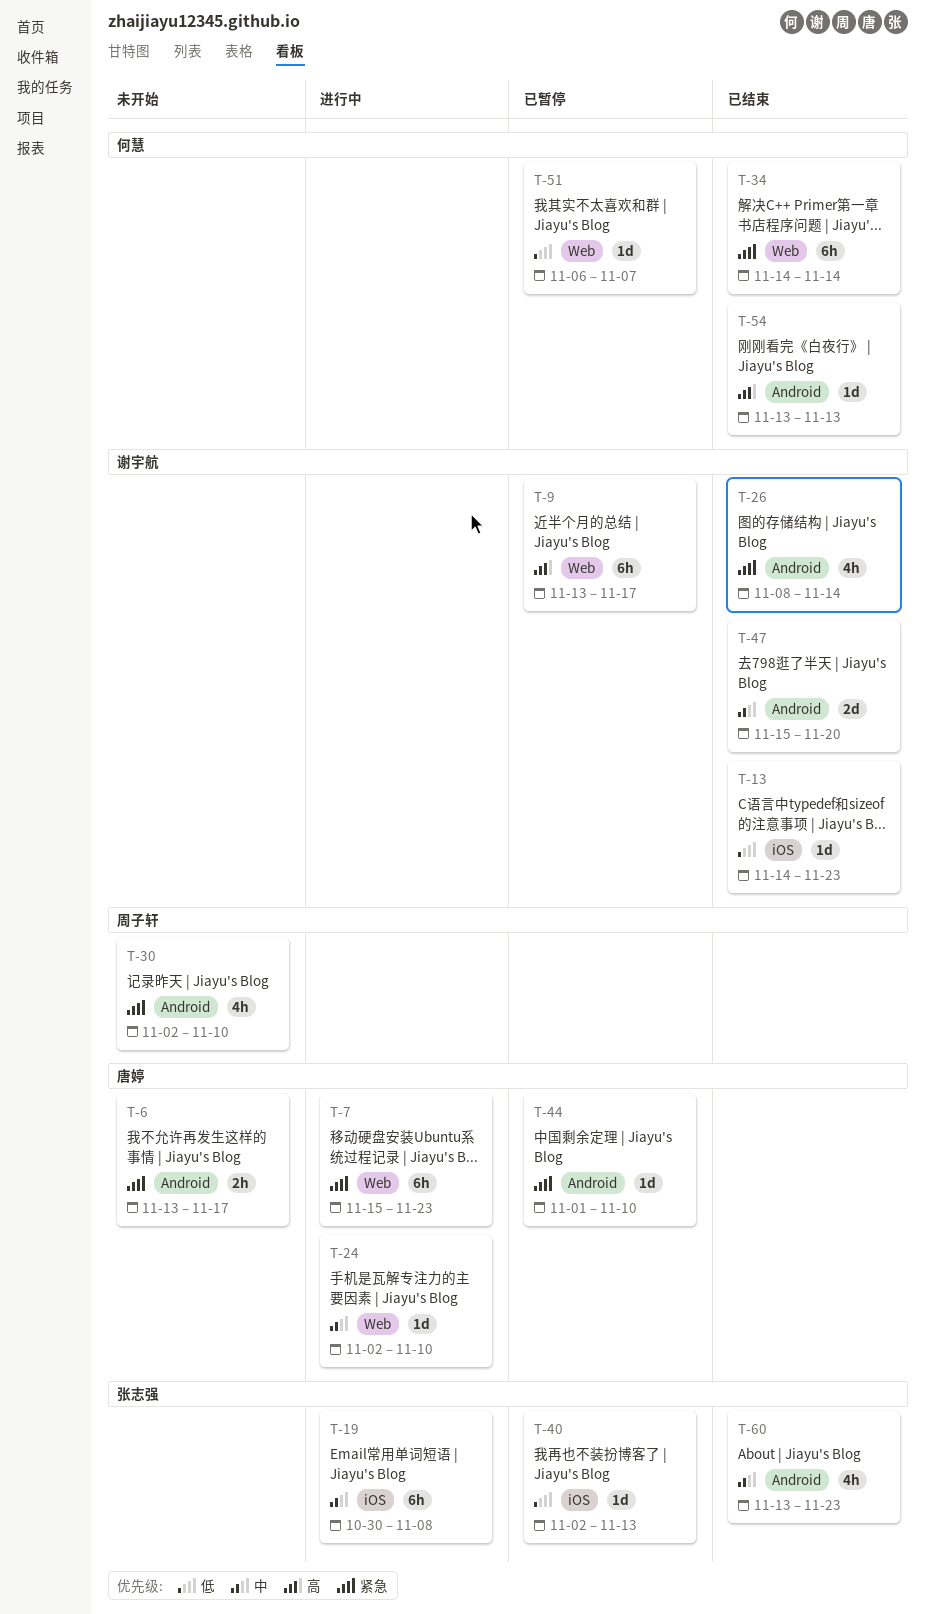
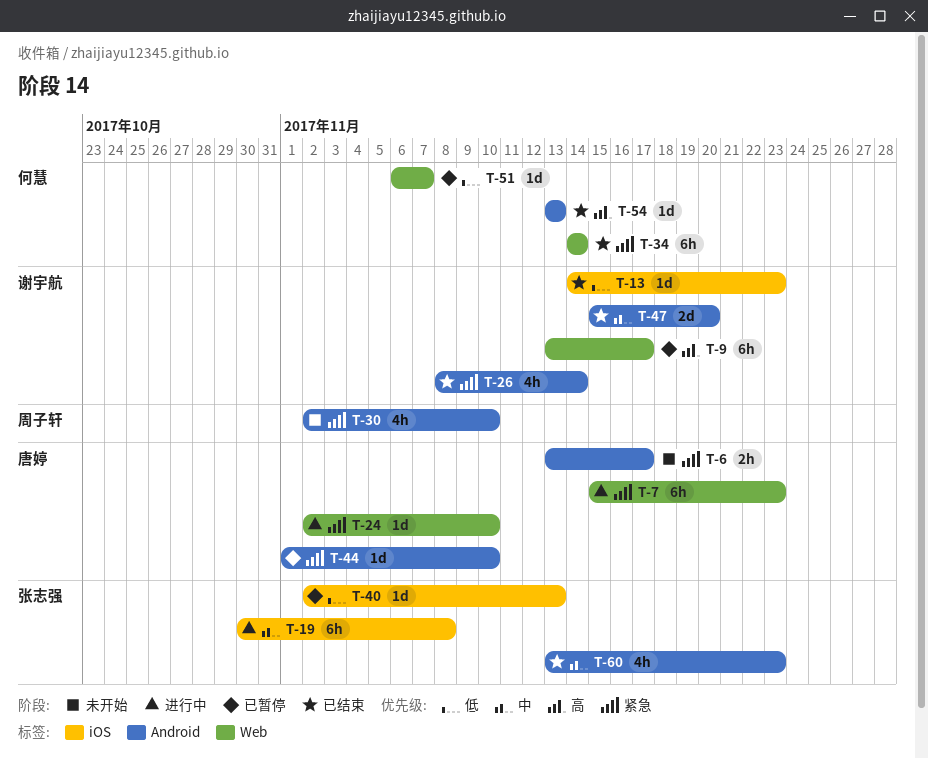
T-24, priority: 中 -> 紧急

